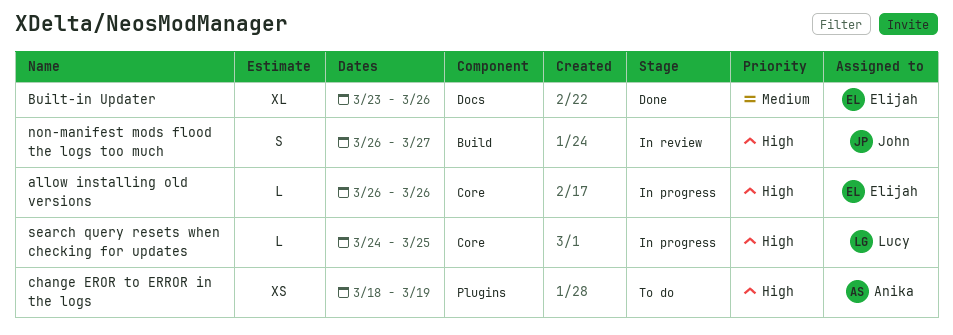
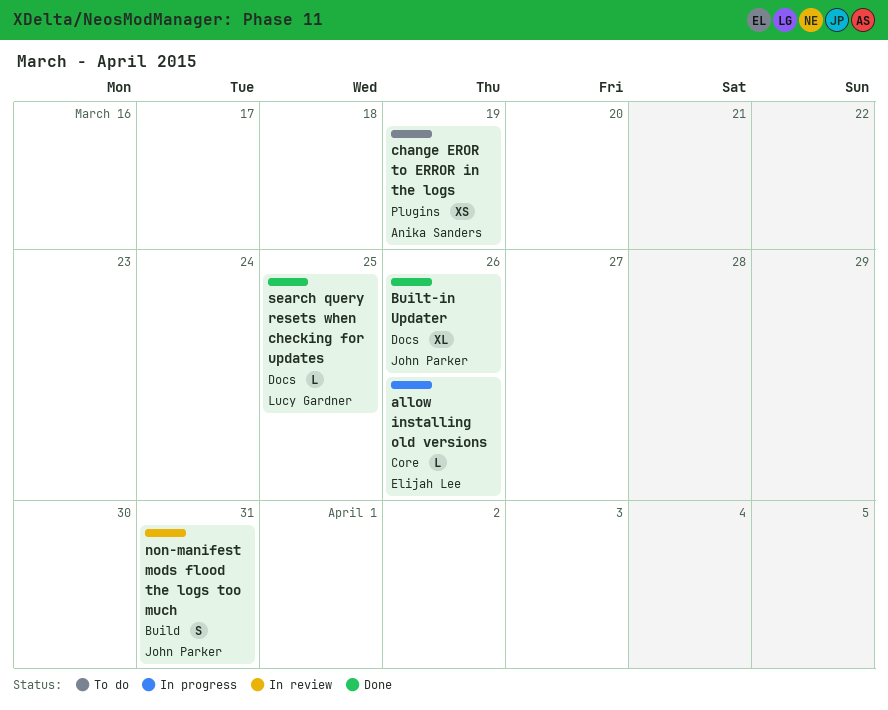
Built-in Updater, owner: Elijah Lee -> John Parker
non-manifest mods flood the logs too much, due: Mar 27 -> Mar 31
search query resets when checking for updates, status: In progress -> Done
search query resets when checking for updates, label: Core -> Docs

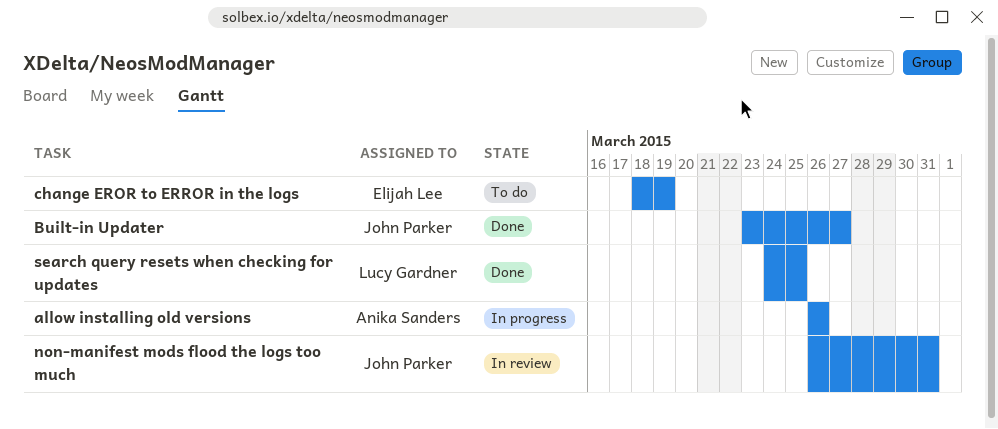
allow installing old versions, owner: Elijah Lee -> Anika Sanders
Built-in Updater, due: Mar 26 -> Mar 27
change EROR to ERROR in the logs, owner: Anika Sanders -> Elijah Lee

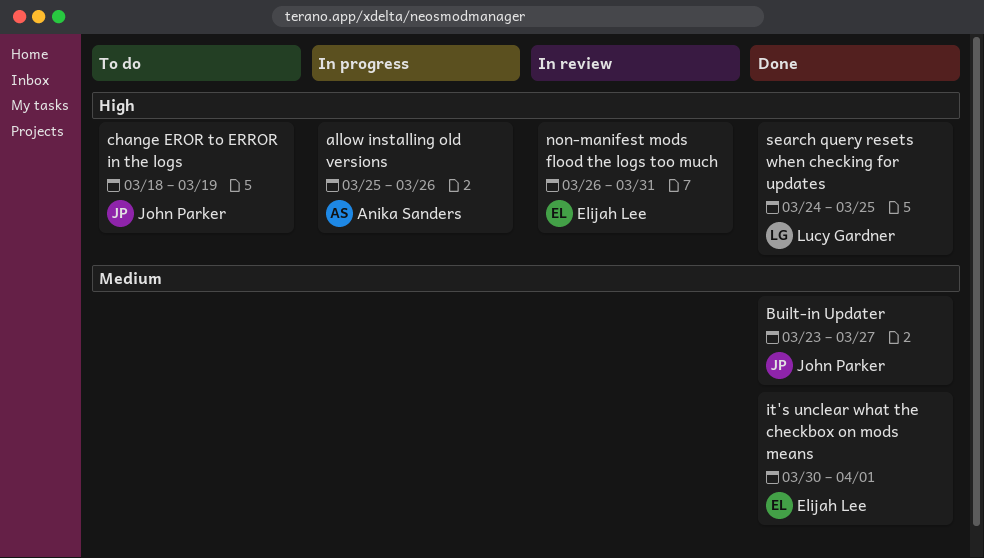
allow installing old versions, start: Mar 26 -> Mar 25
change EROR to ERROR in the logs, owner: Elijah Lee -> John Parker
it's unclear what the checkbox on mods means: none -> present
non-manifest mods flood the logs too much, owner: John Parker -> Elijah Lee

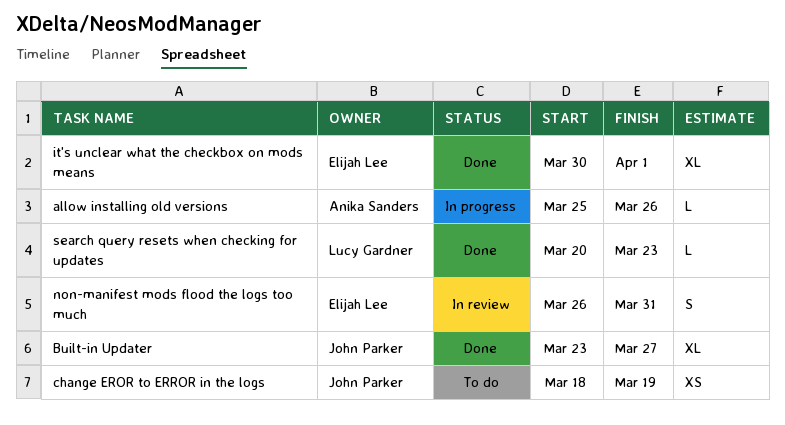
search query resets when checking for updates, start: Mar 24 -> Mar 20
search query resets when checking for updates, due: Mar 25 -> Mar 23

